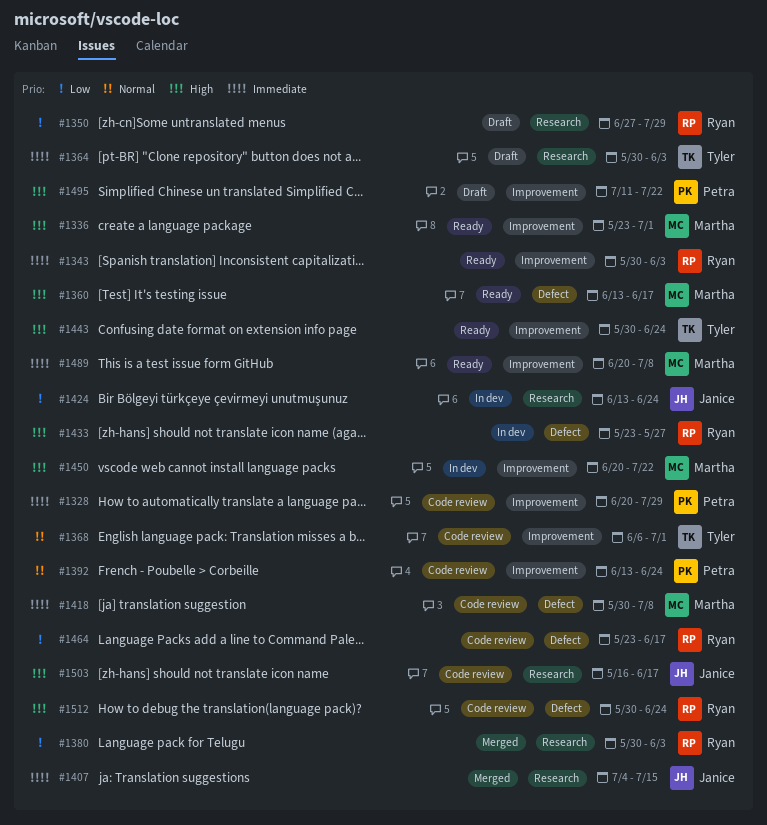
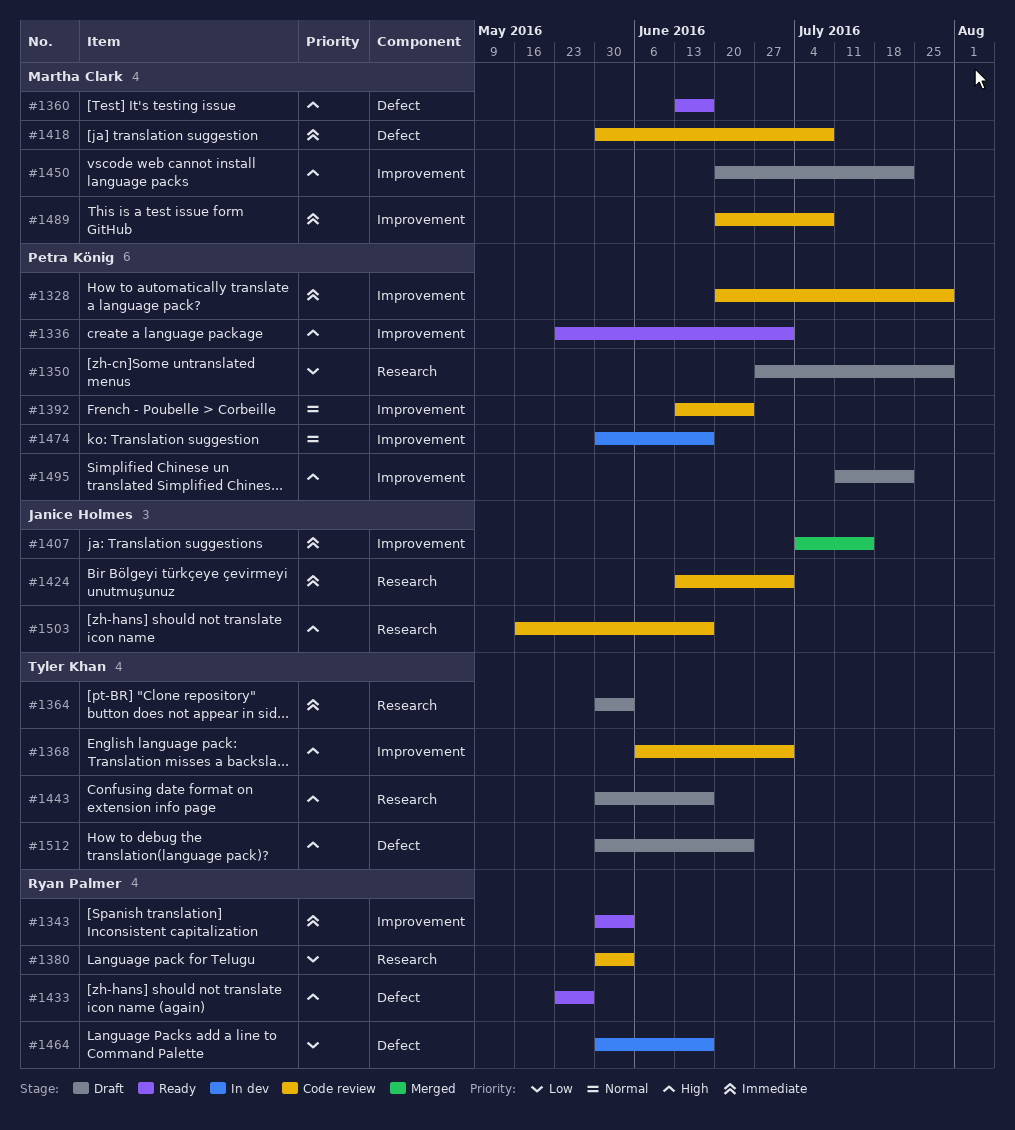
#1336, owner: Martha Clark -> Petra König
#1350, owner: Ryan Palmer -> Petra König
#1368, priority: Normal -> High
#1380, status: Merged -> Code review
#1407, label: Research -> Improvement
#1424, status: In dev -> Code review
#1424, priority: Low -> Immediate
#1424, due: Jun 24 -> Jul 1
#1433, status: In dev -> Ready
#1443, status: Ready -> Draft
#1443, label: Improvement -> Research
#1443, due: Jun 24 -> Jun 17
#1450, status: In dev -> Draft
#1464, status: Code review -> In dev
#1464, start: May 23 -> May 30
#1474: none -> present
#1489, status: Ready -> Code review
#1512, status: Code review -> Draft
#1512, owner: Ryan Palmer -> Tyler Khan

